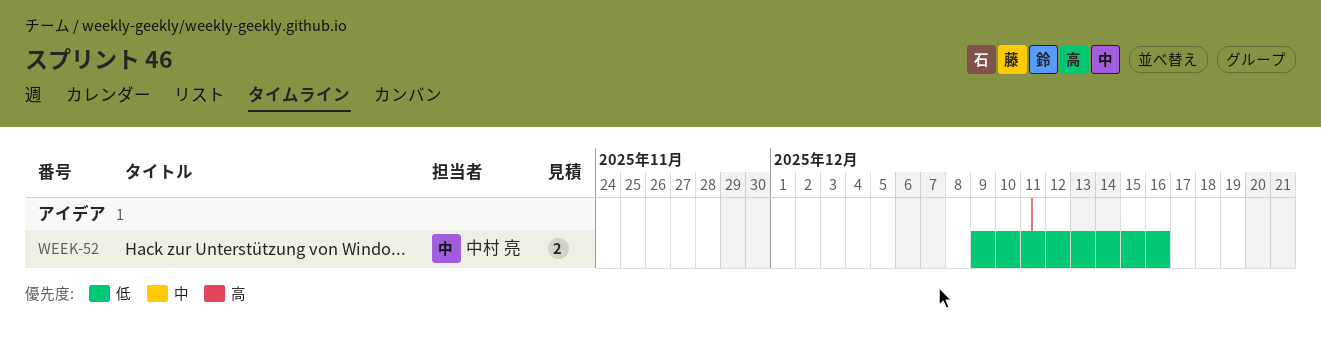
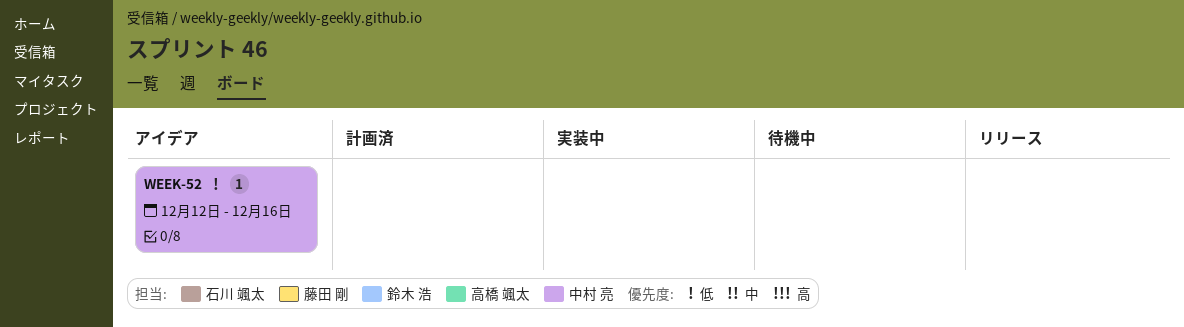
WEEK-52, estimate: 2 -> 1
WEEK-52, start: Dec 9 -> Dec 12

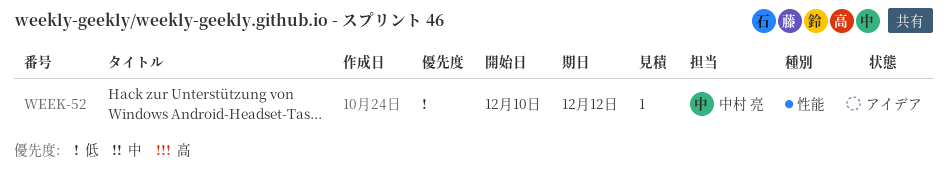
WEEK-52, start: Dec 12 -> Dec 10
WEEK-52, due: Dec 16 -> Dec 12

